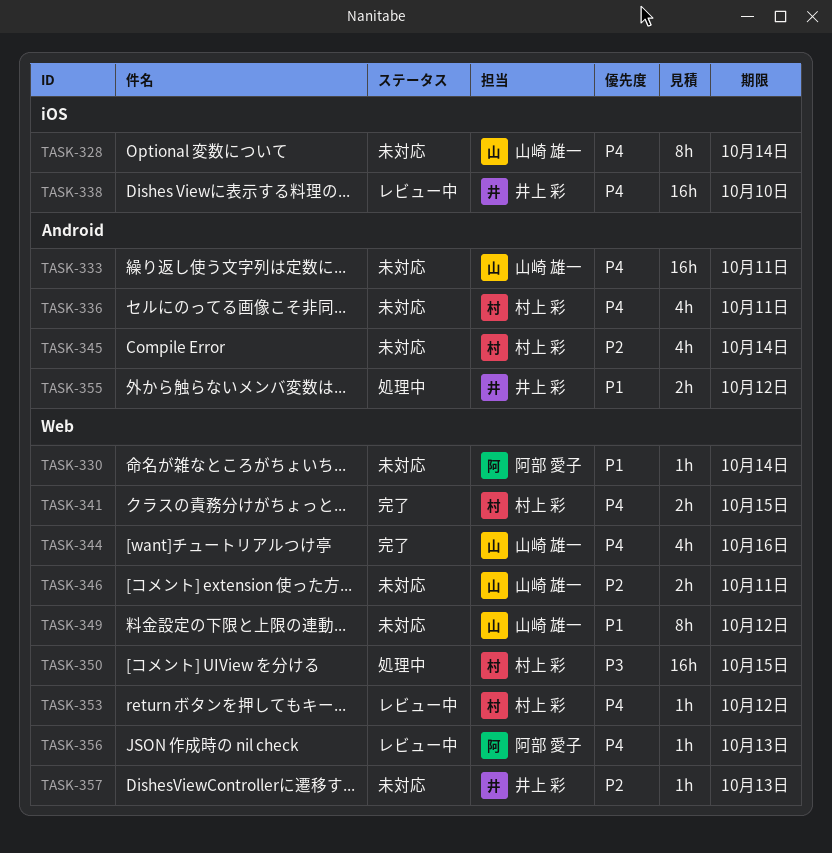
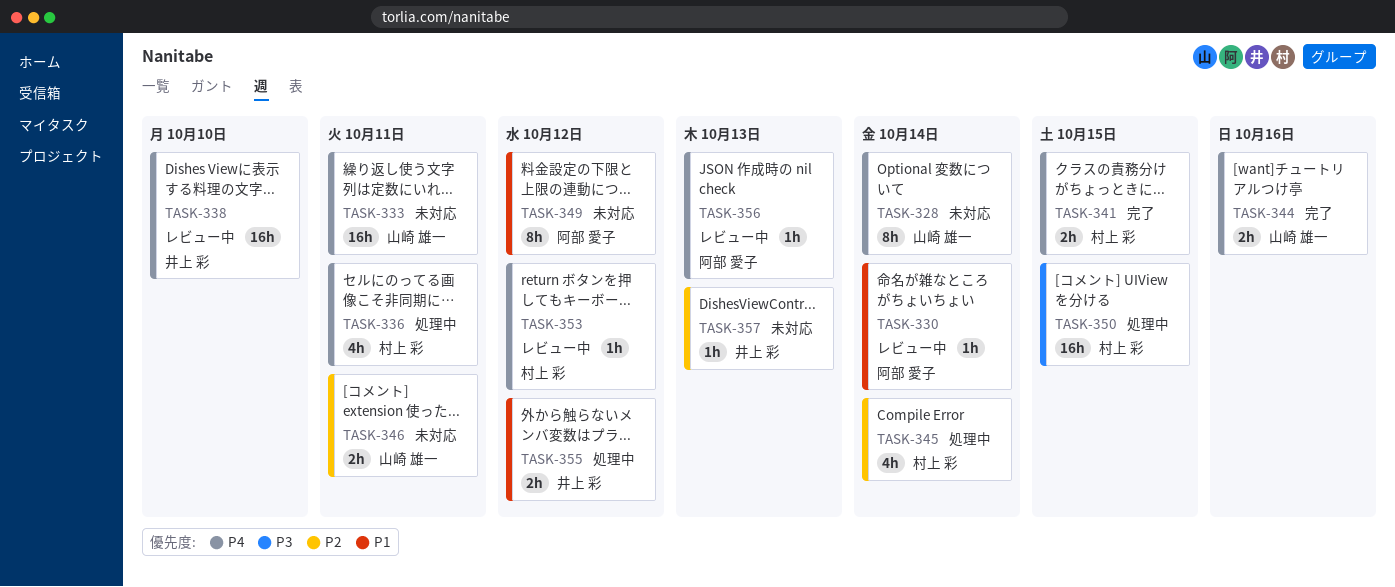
TASK-330, status: 未対応 -> レビュー中
TASK-336, status: 未対応 -> 処理中
TASK-344, estimate: 4h -> 2h
TASK-345, status: 未対応 -> 処理中
TASK-349, owner: 山崎 雄一 -> 阿部 愛子

